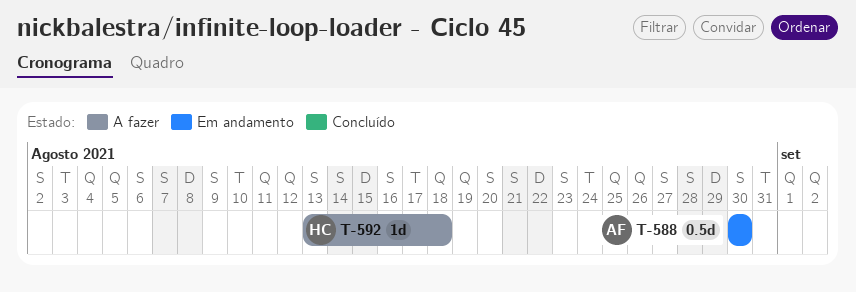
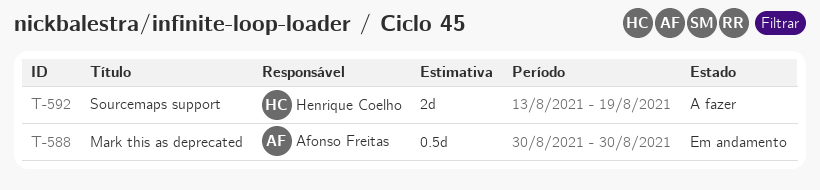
T-592, estimate: 1d -> 2d
T-592, due: Aug 18 -> Aug 19

